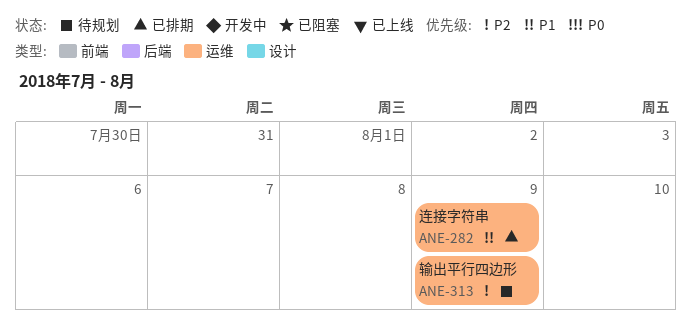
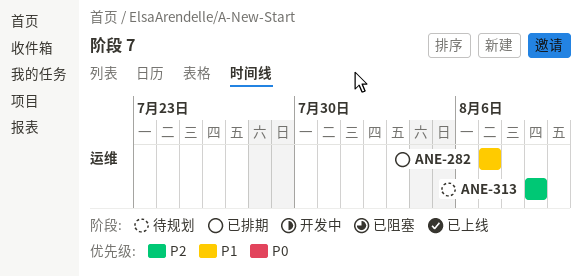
ANE-282, due: Aug 9 -> Aug 7

